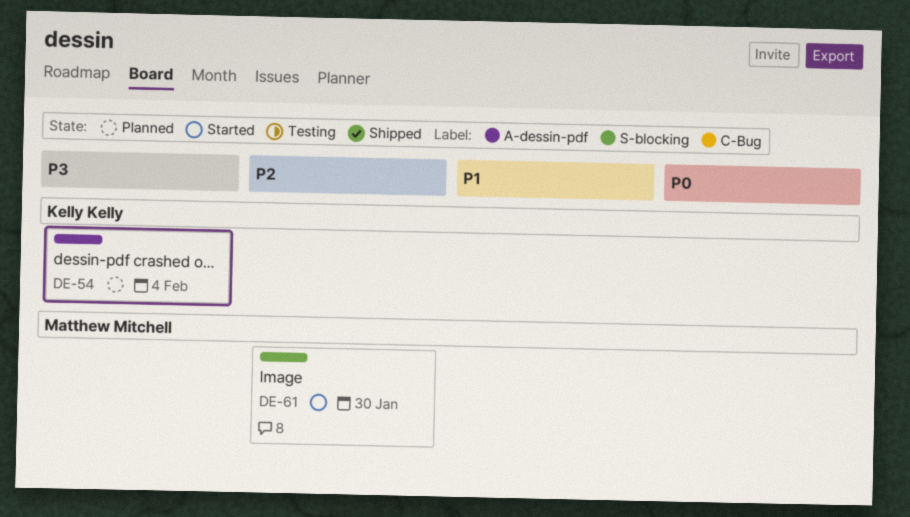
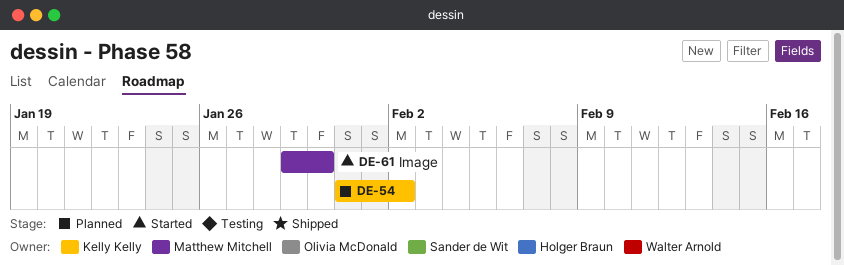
DE-54, due: Feb 4 -> Feb 2

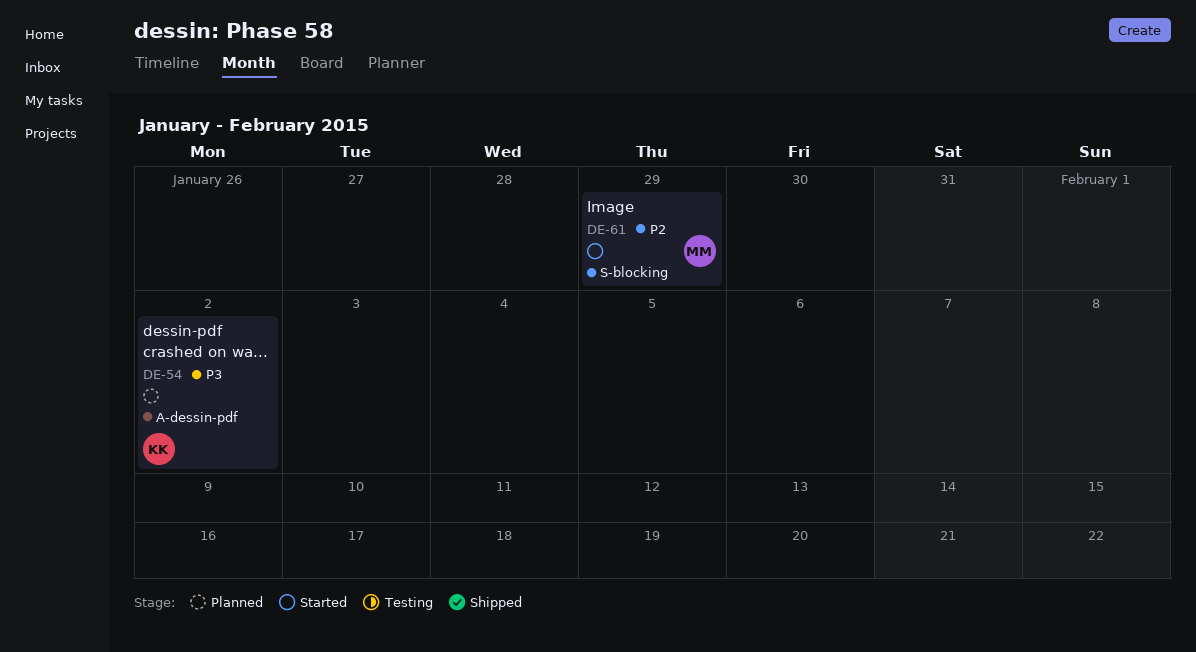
DE-61, due: Jan 30 -> Jan 29

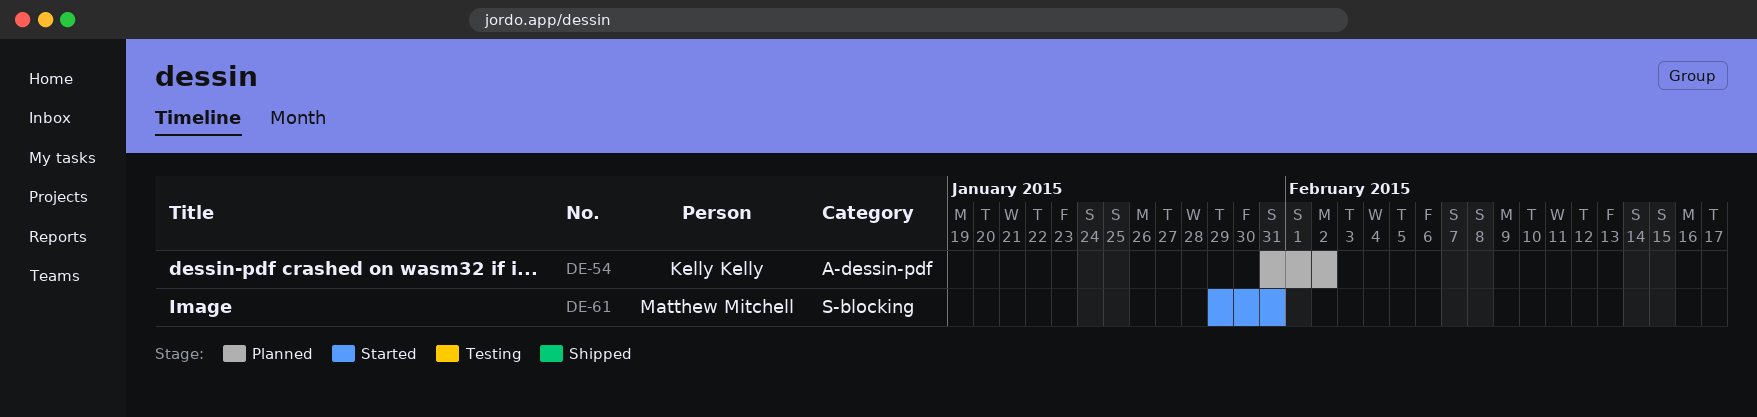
DE-61, due: Jan 29 -> Jan 31

